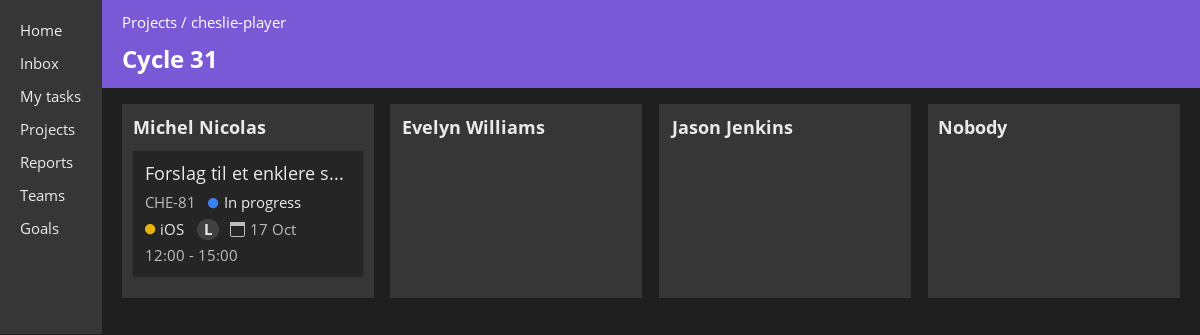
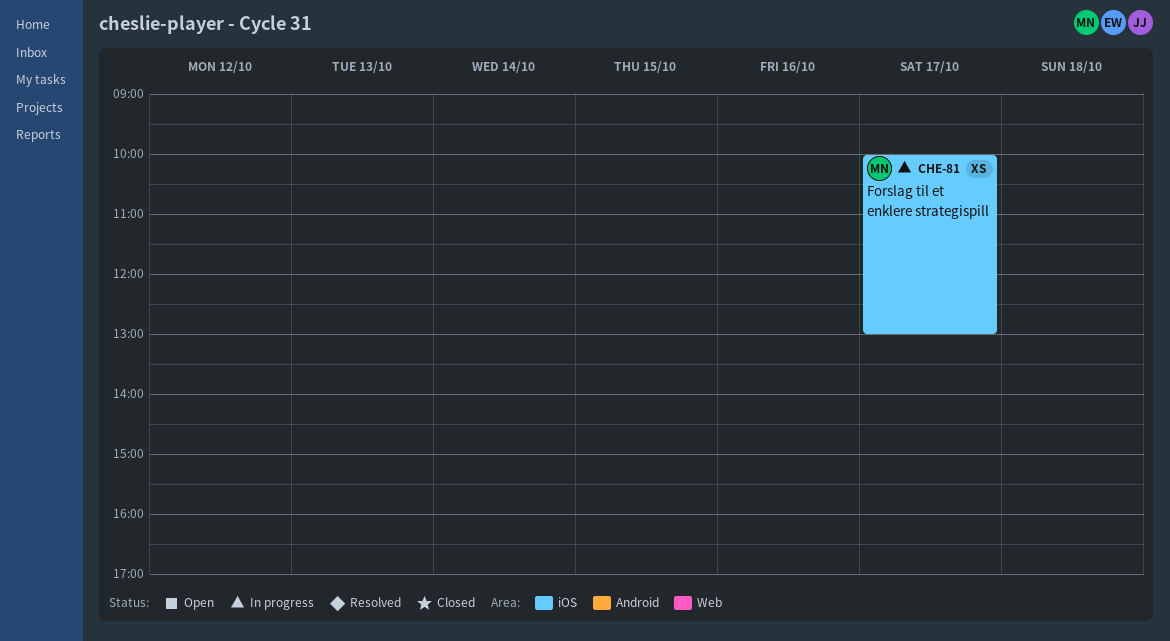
CHE-81, estimate: L -> XS
CHE-81, begins: 12:00 -> 10:00
CHE-81, ends: 15:00 -> 13:00

